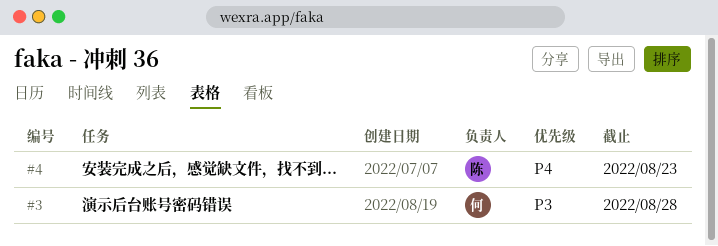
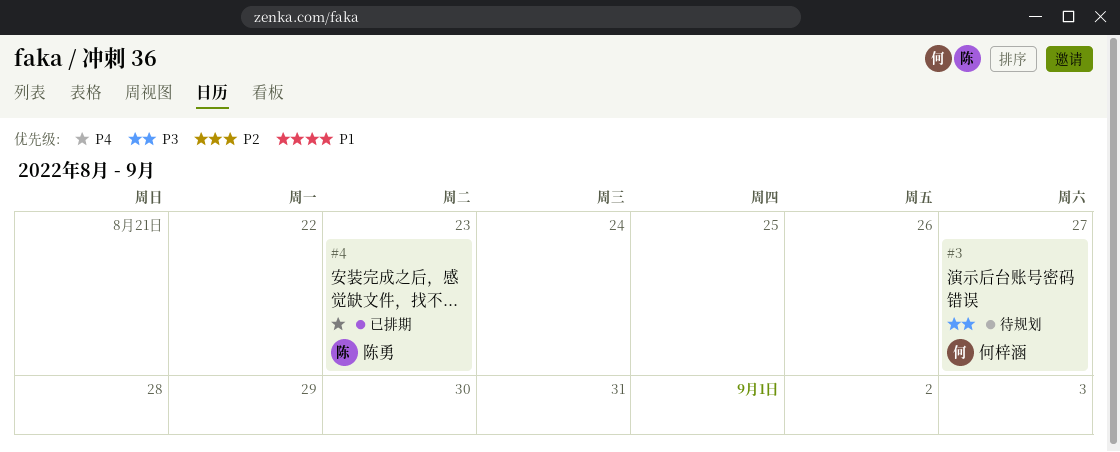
#3, due: Aug 28 -> Aug 27

